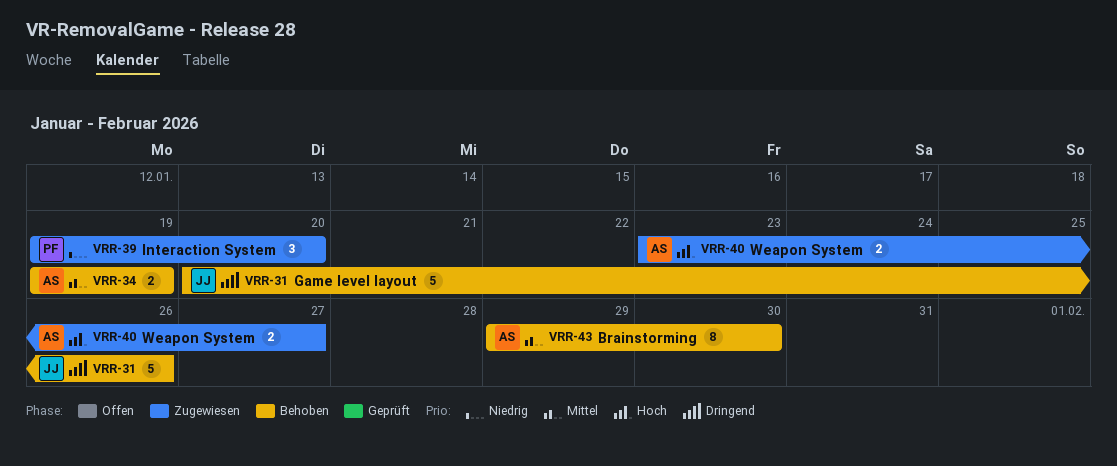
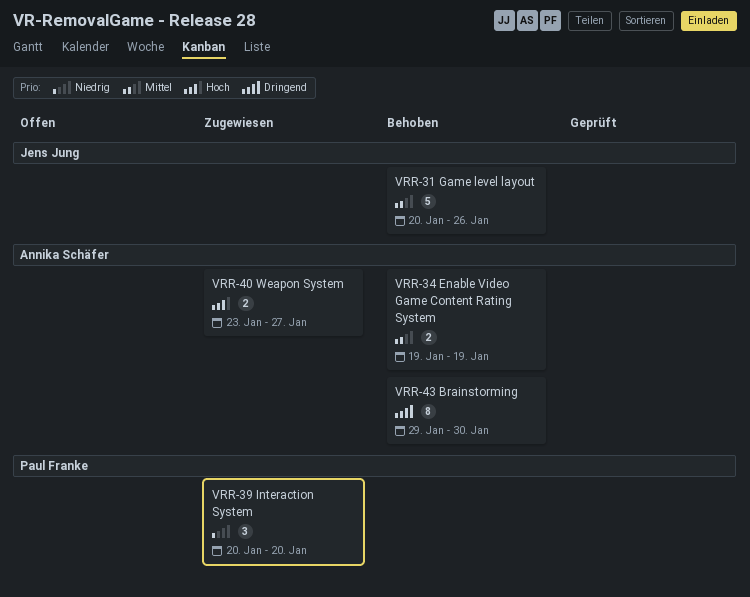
VRR-31, priority: Dringend -> Mittel
VRR-39, start: Jan 19 -> Jan 20
VRR-43, priority: Mittel -> Dringend

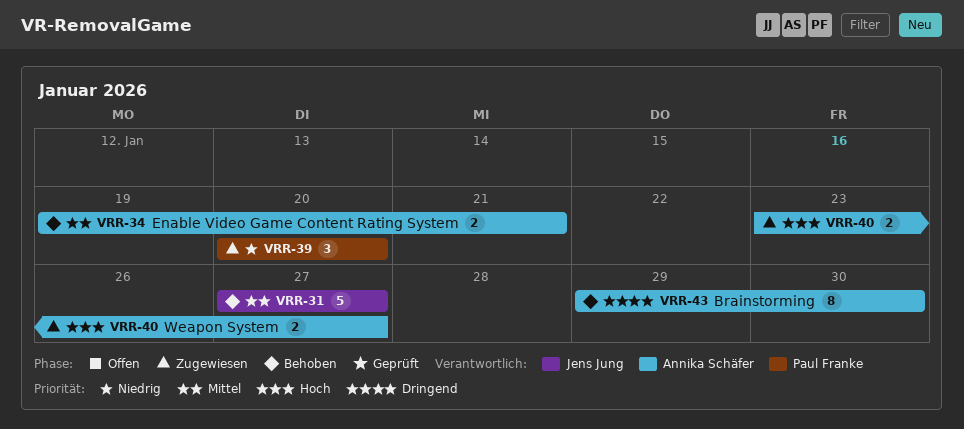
VRR-31, start: Jan 20 -> Jan 27
VRR-31, due: Jan 26 -> Jan 27
VRR-34, due: Jan 19 -> Jan 21

